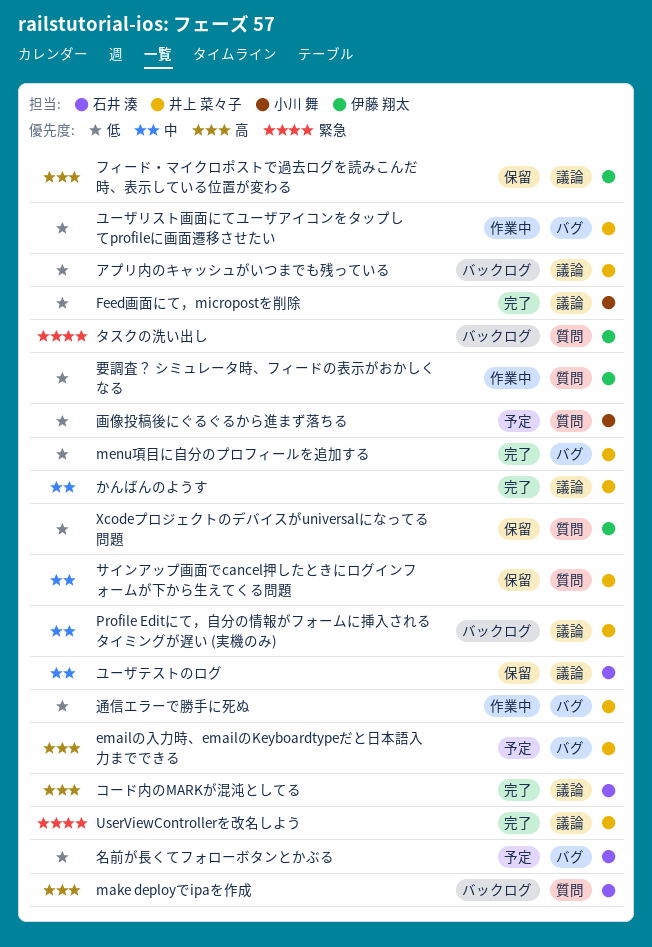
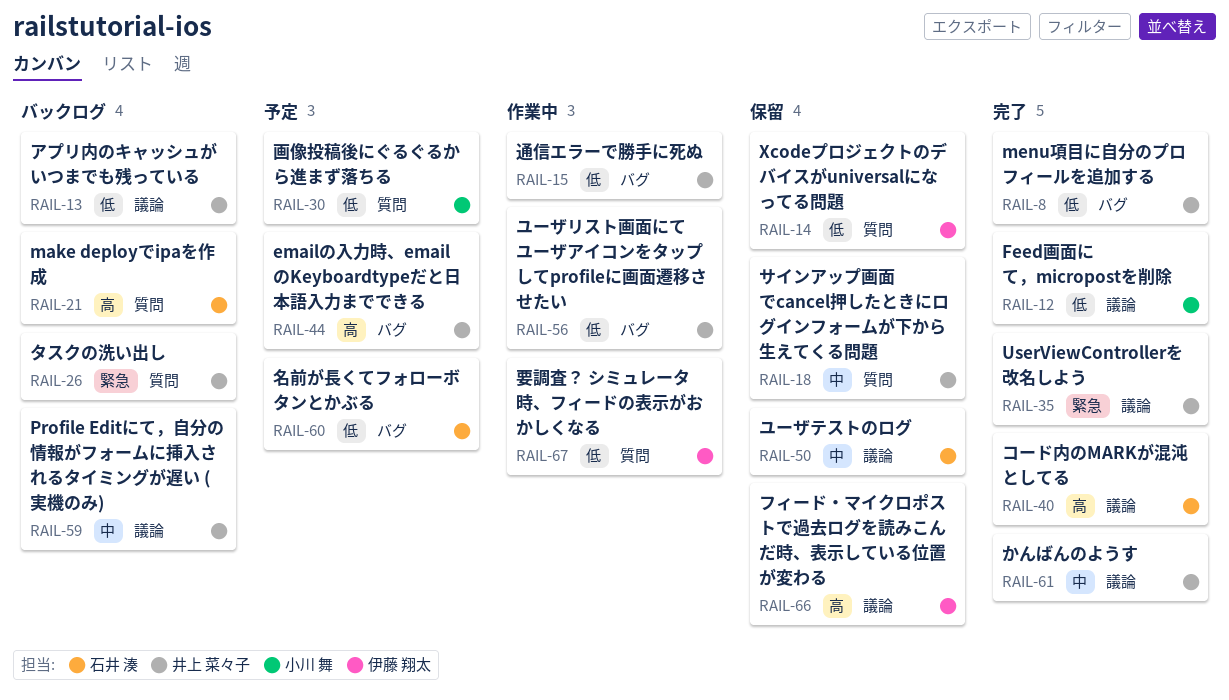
タスクの洗い出し, owner: 伊藤 翔太 -> 井上 菜々子

